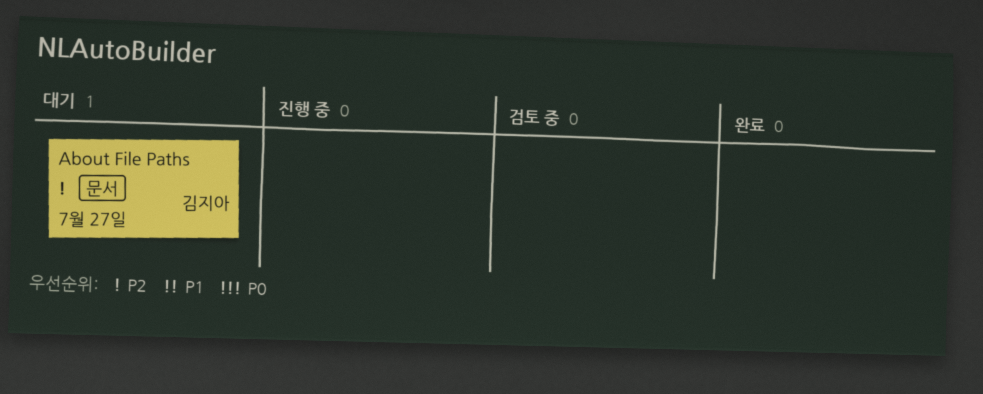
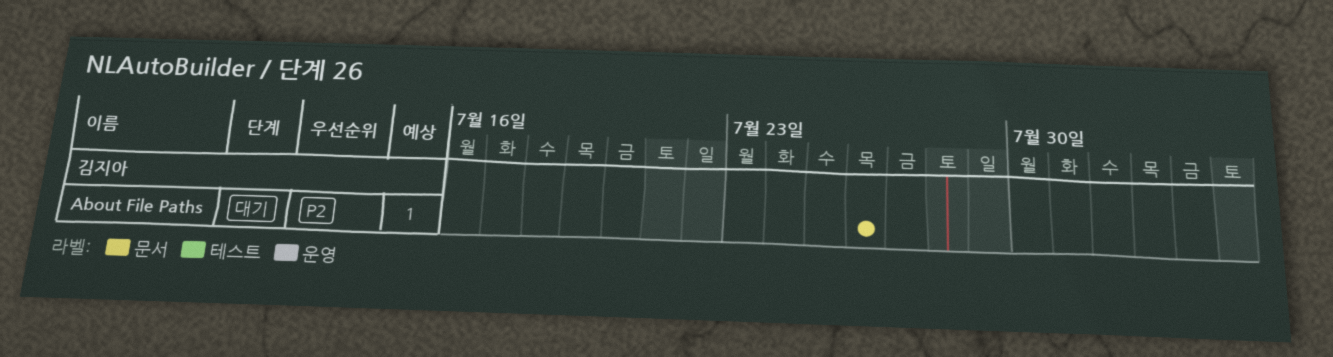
About File Paths, due: Jul 27 -> Jul 26

